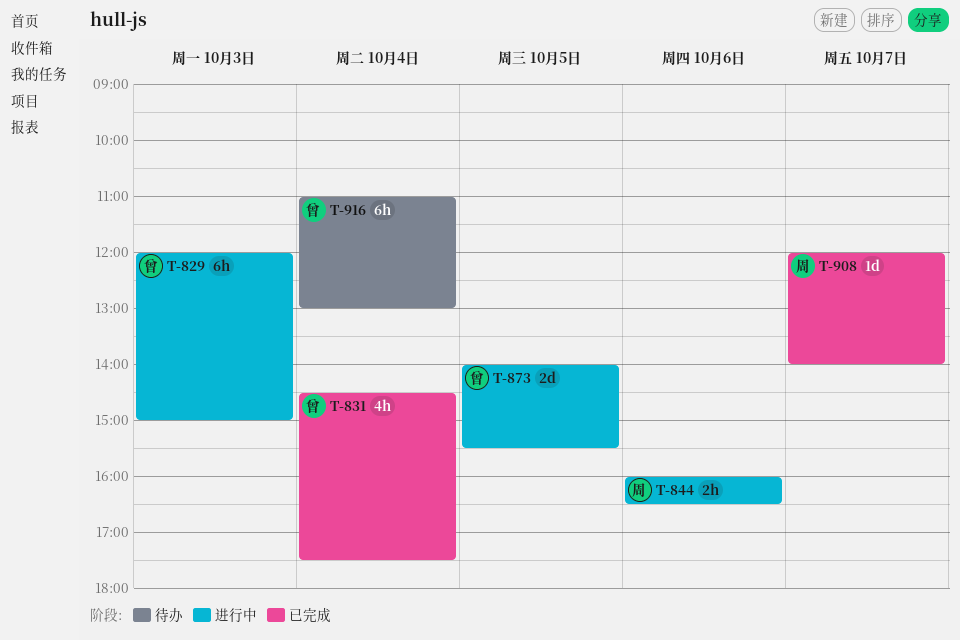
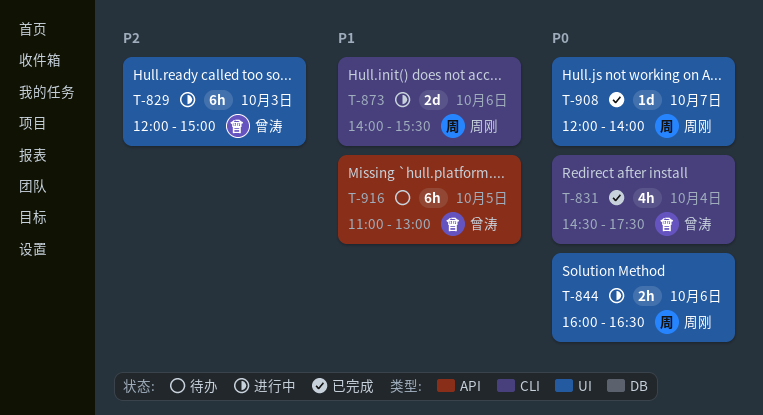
T-873, owner: 曾涛 -> 周刚
T-873, day: Oct 5 -> Oct 6
T-916, day: Oct 4 -> Oct 5

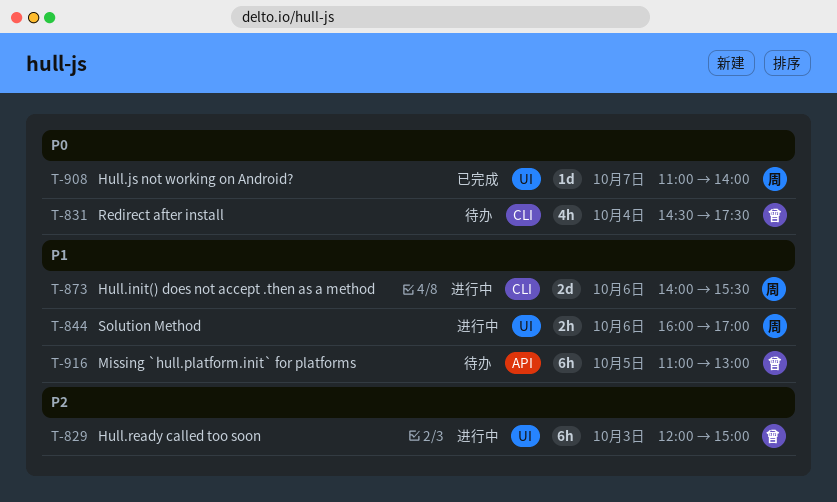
T-831, status: 已完成 -> 待办
T-844, priority: P0 -> P1
T-844, ends: 16:30 -> 17:00
T-908, begins: 12:00 -> 11:00

